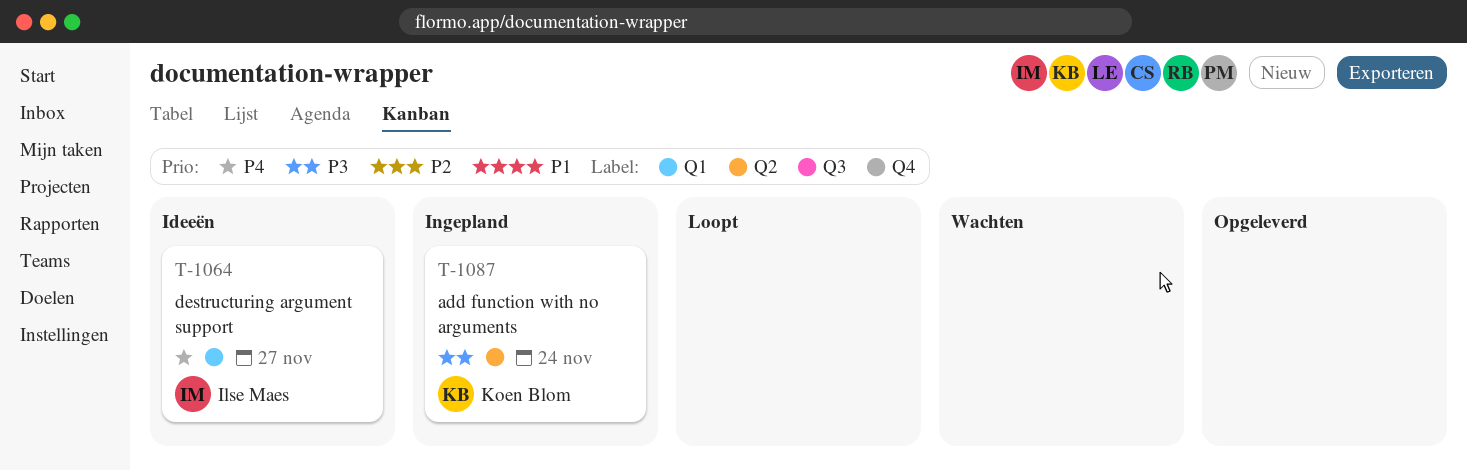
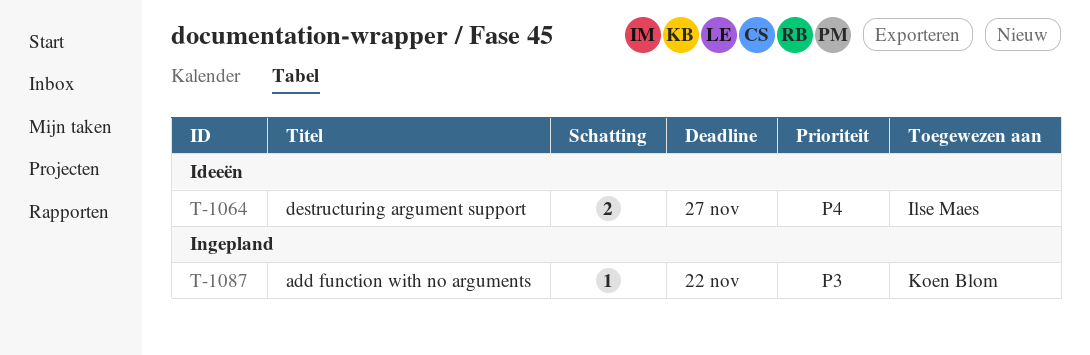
T-1087, due: Nov 24 -> Nov 22

